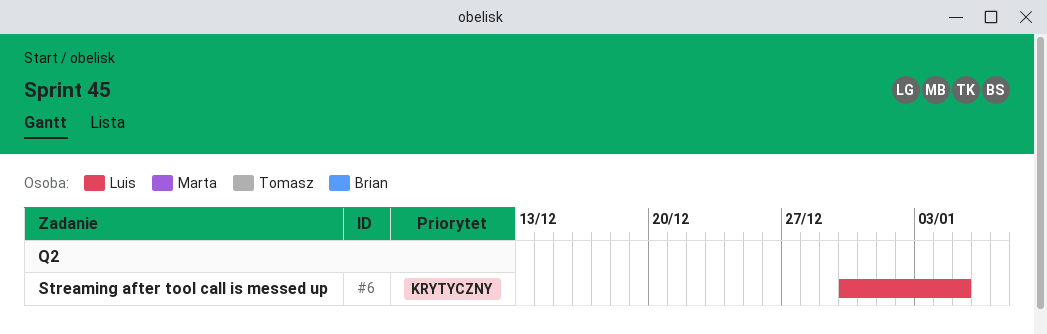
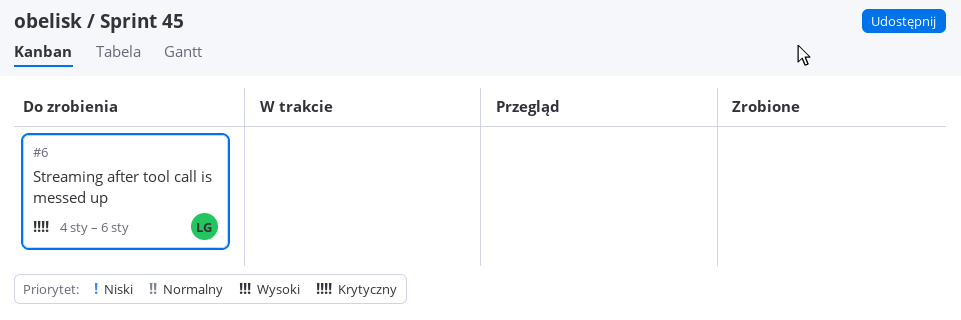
#6, start: Dec 30 -> Jan 4
#6, due: Jan 5 -> Jan 6

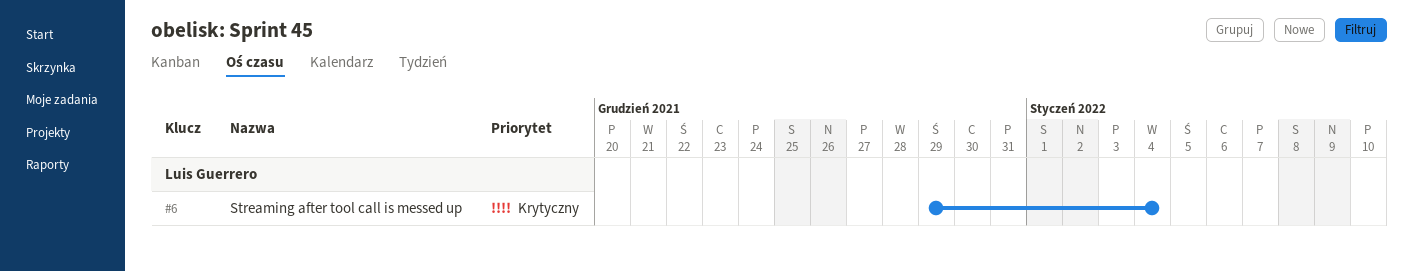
#6, start: Jan 4 -> Dec 29
#6, due: Jan 6 -> Jan 4

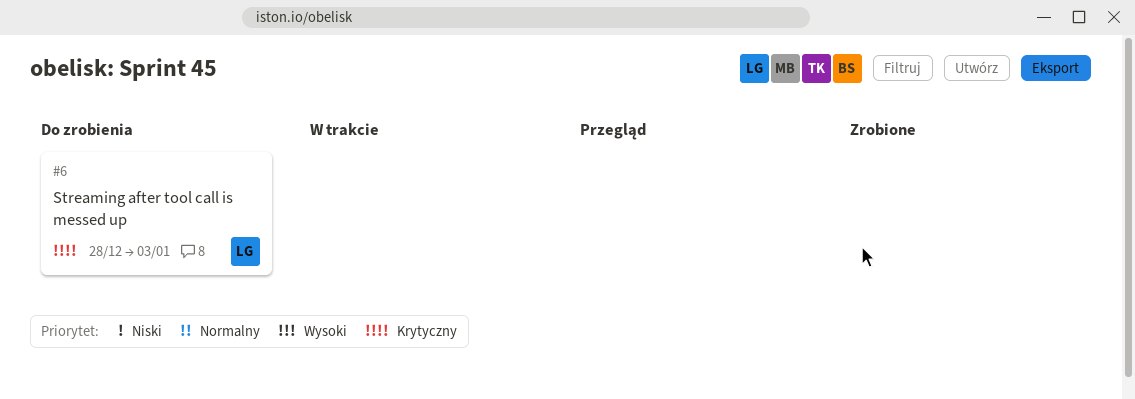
#6, start: Dec 29 -> Dec 28
#6, due: Jan 4 -> Jan 3

